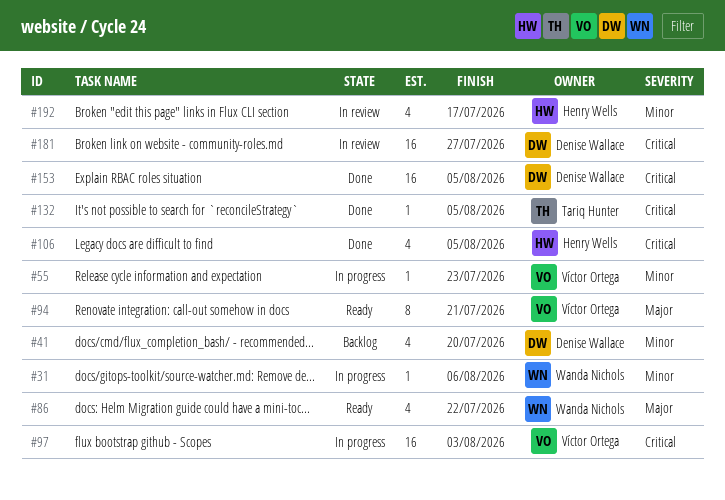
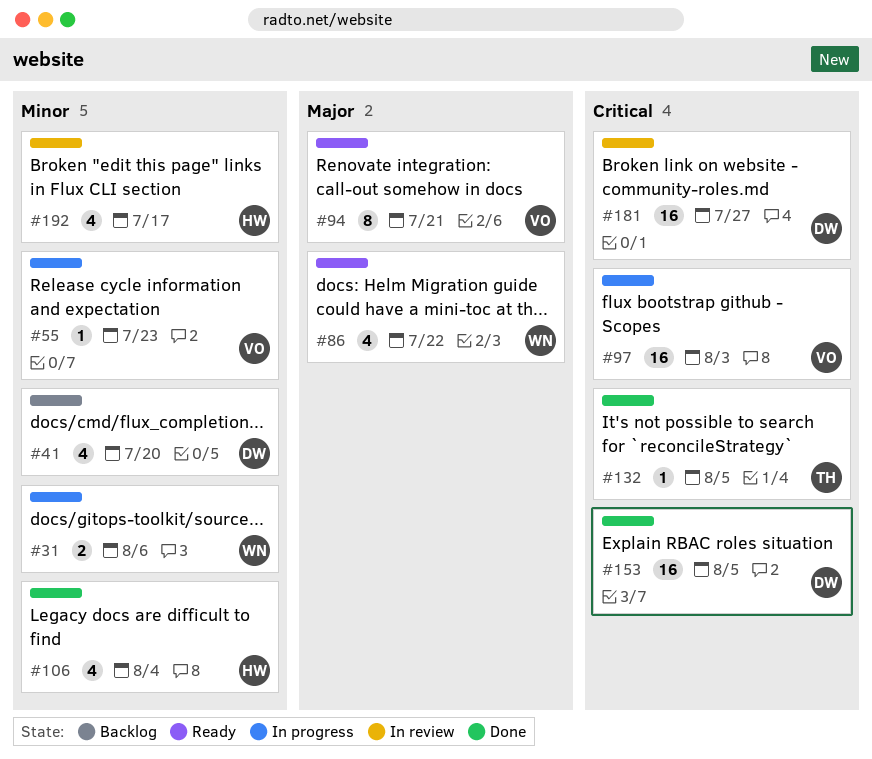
#31, estimate: 1 -> 2
#106, priority: Critical -> Minor
#106, due: Aug 5 -> Aug 4

